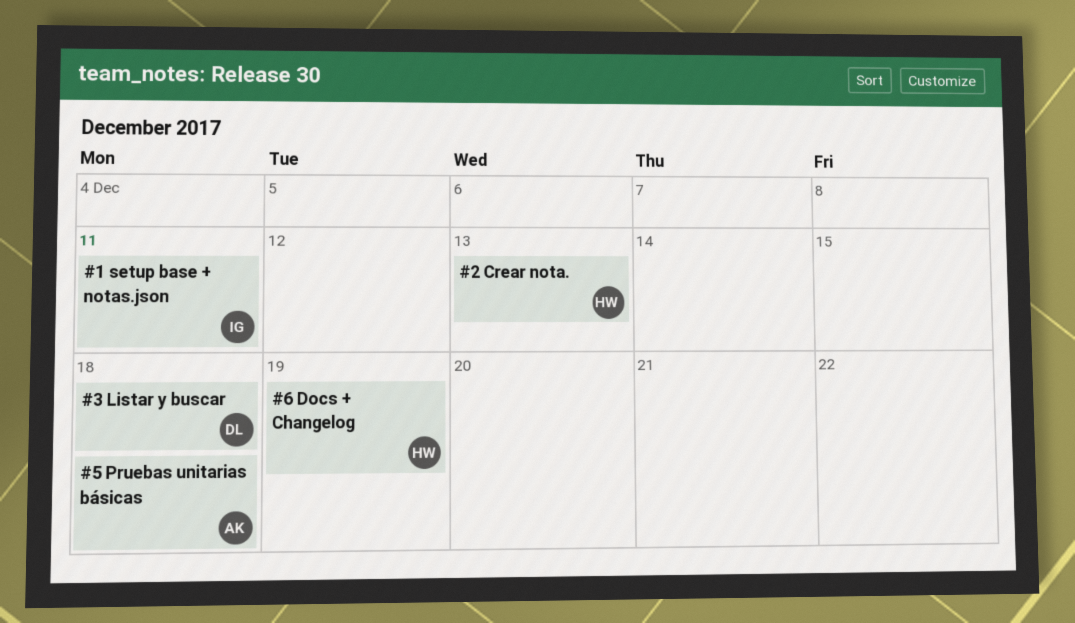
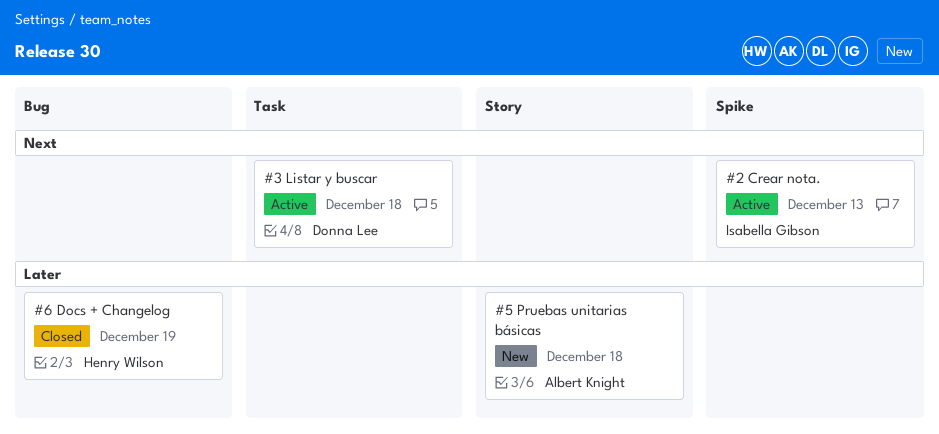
#1 setup base + notas.json: present -> none
#2 Crear nota., owner: Henry Wilson -> Isabella Gibson

